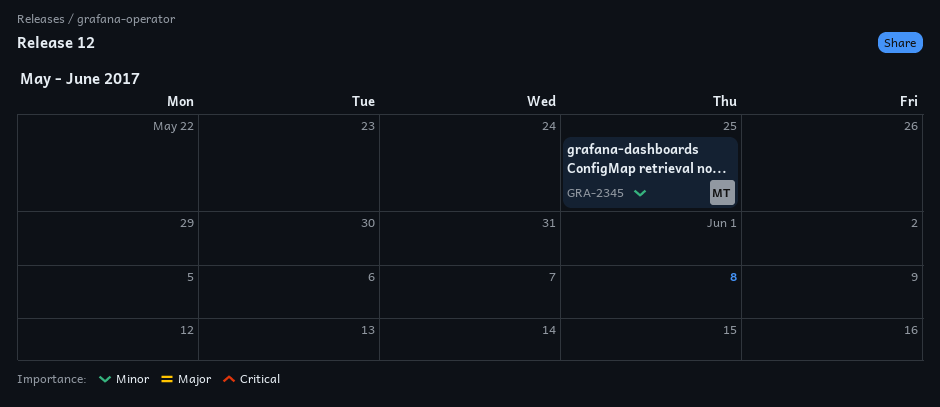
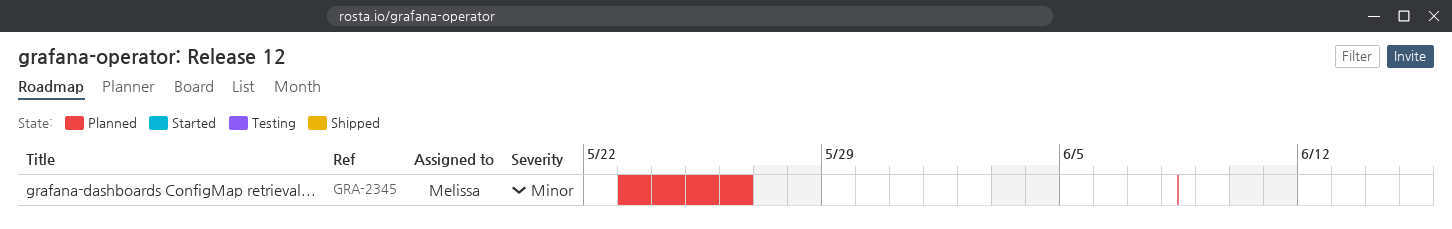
GRA-2345, due: May 25 -> May 26

